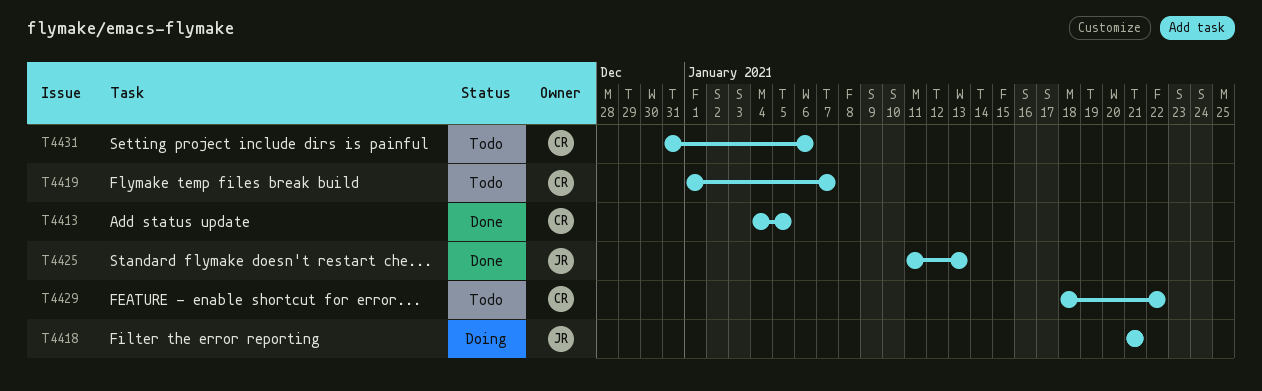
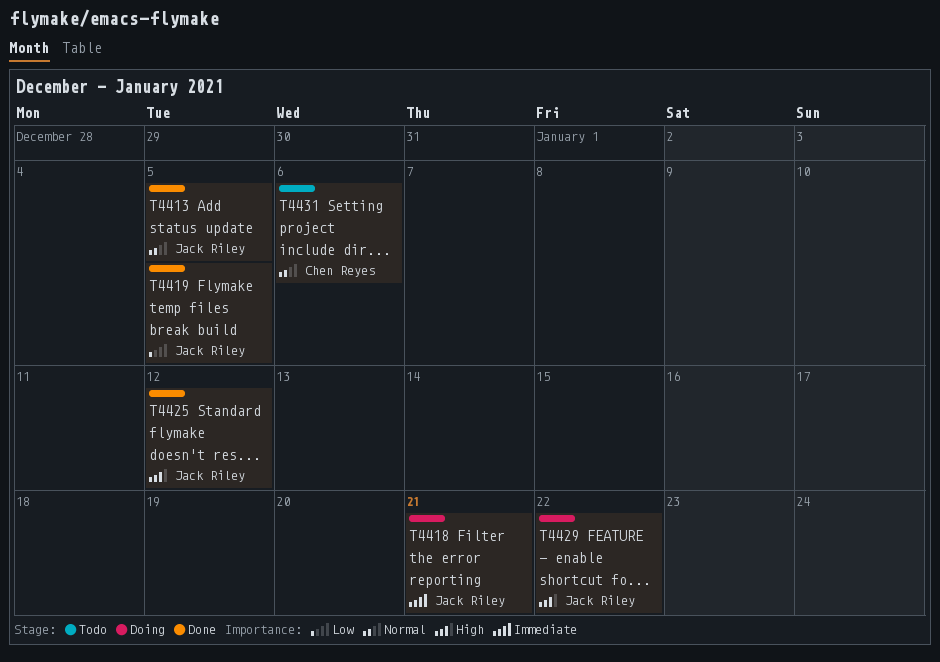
T4413, owner: Chen Reyes -> Jack Riley
T4419, status: Todo -> Done
T4419, owner: Chen Reyes -> Jack Riley
T4419, due: Jan 7 -> Jan 5
T4425, due: Jan 13 -> Jan 12
T4429, status: Todo -> Doing
T4429, owner: Chen Reyes -> Jack Riley

